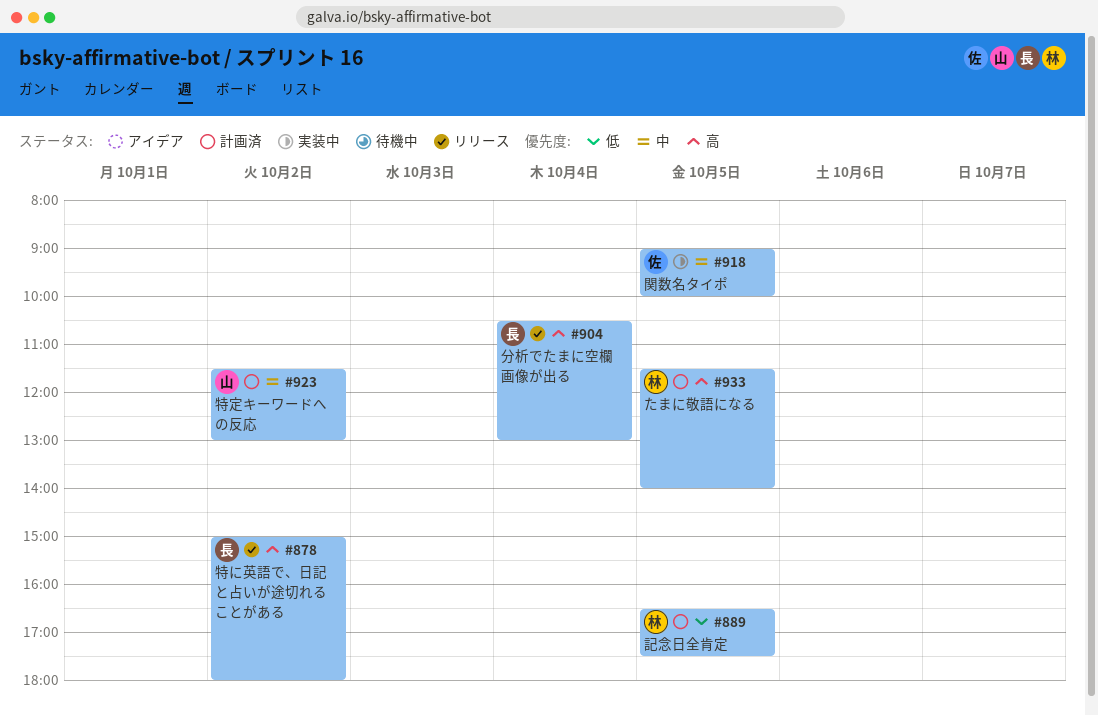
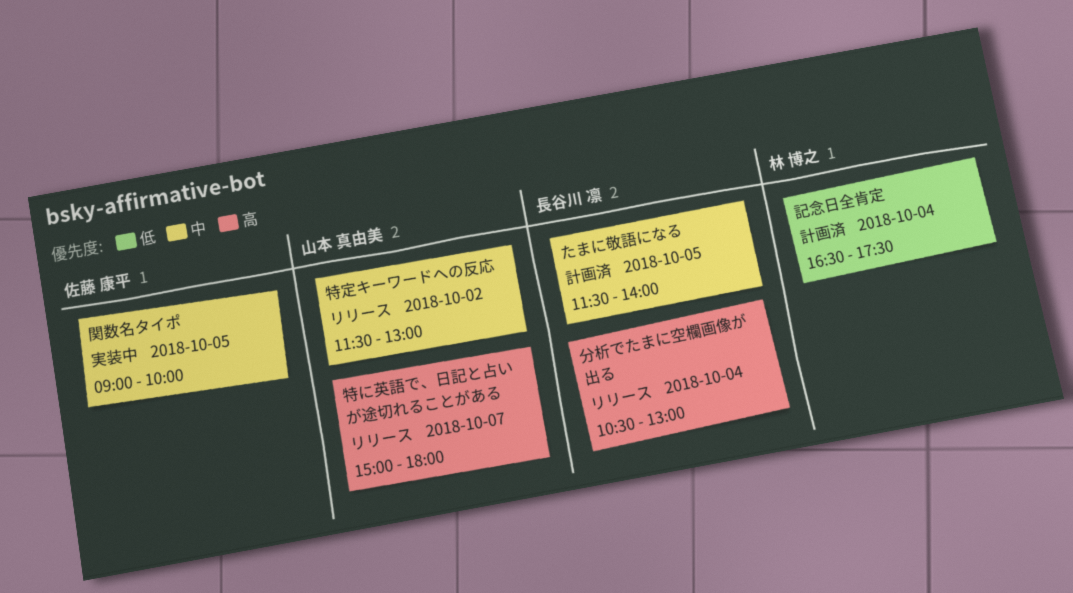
たまに敬語になる, owner: 林 博之 -> 長谷川 凛
たまに敬語になる, priority: 高 -> 中
特に英語で、日記と占いが途切れることがある, owner: 長谷川 凛 -> 山本 真由美
特に英語で、日記と占いが途切れることがある, day: Oct 2 -> Oct 7
特定キーワードへの反応, status: 計画済 -> リリース
記念日全肯定, day: Oct 5 -> Oct 4

